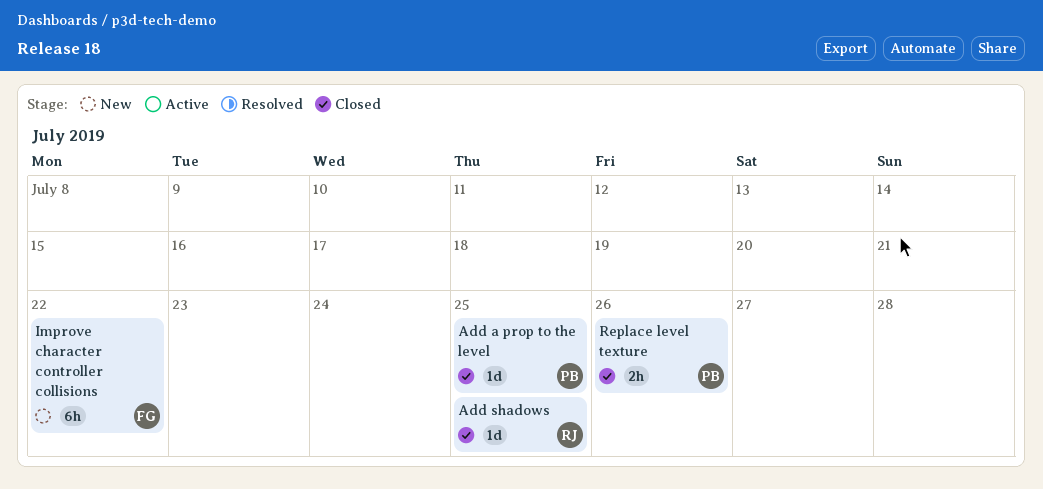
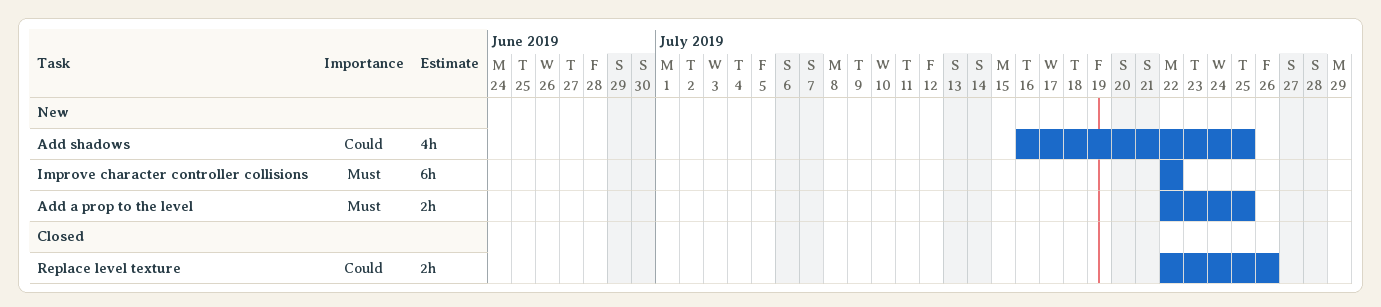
Add a prop to the level, status: Closed -> New
Add a prop to the level, estimate: 1d -> 2h
Add shadows, status: Closed -> New
Add shadows, estimate: 1d -> 4h

